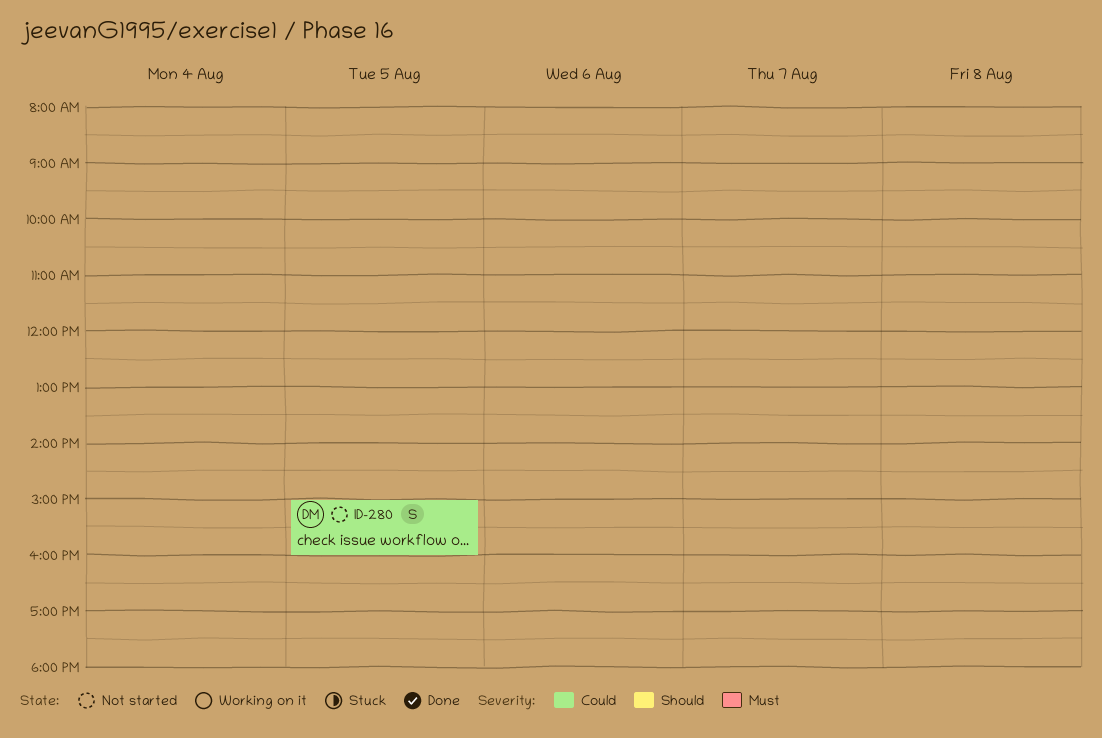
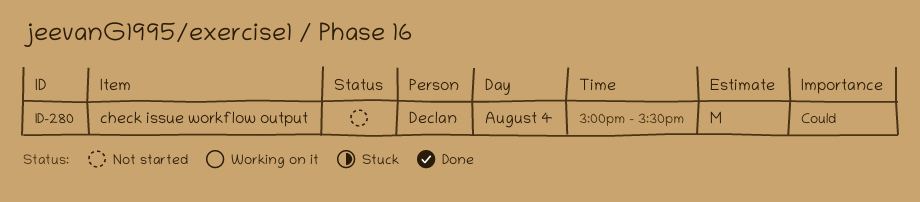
ID-280, estimate: S -> M
ID-280, day: Aug 5 -> Aug 4
ID-280, ends: 16:00 -> 15:30

